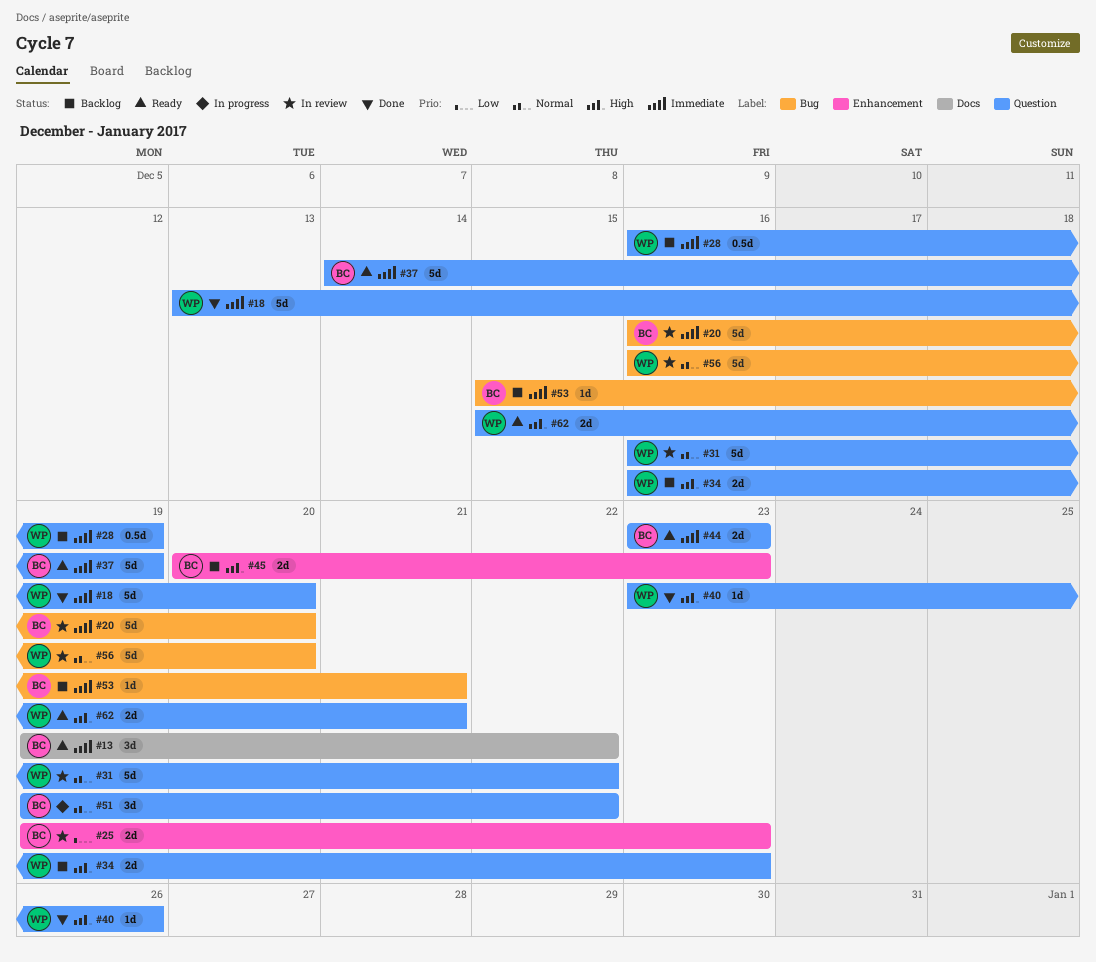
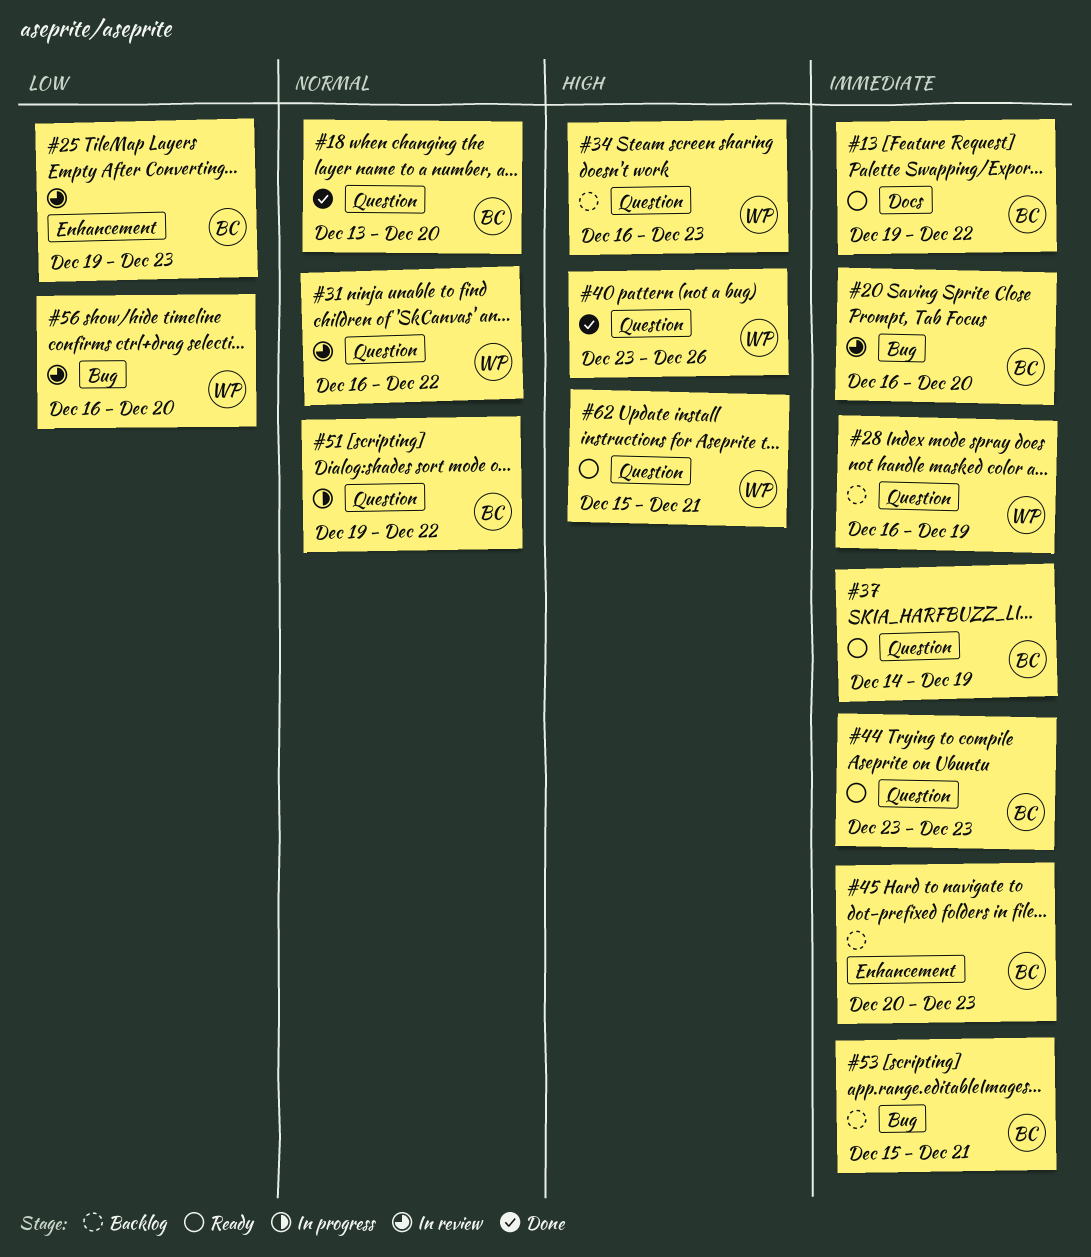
#18, owner: WP -> BC
#18, priority: Immediate -> Normal
#45, priority: High -> Immediate
#56, priority: Normal -> Low

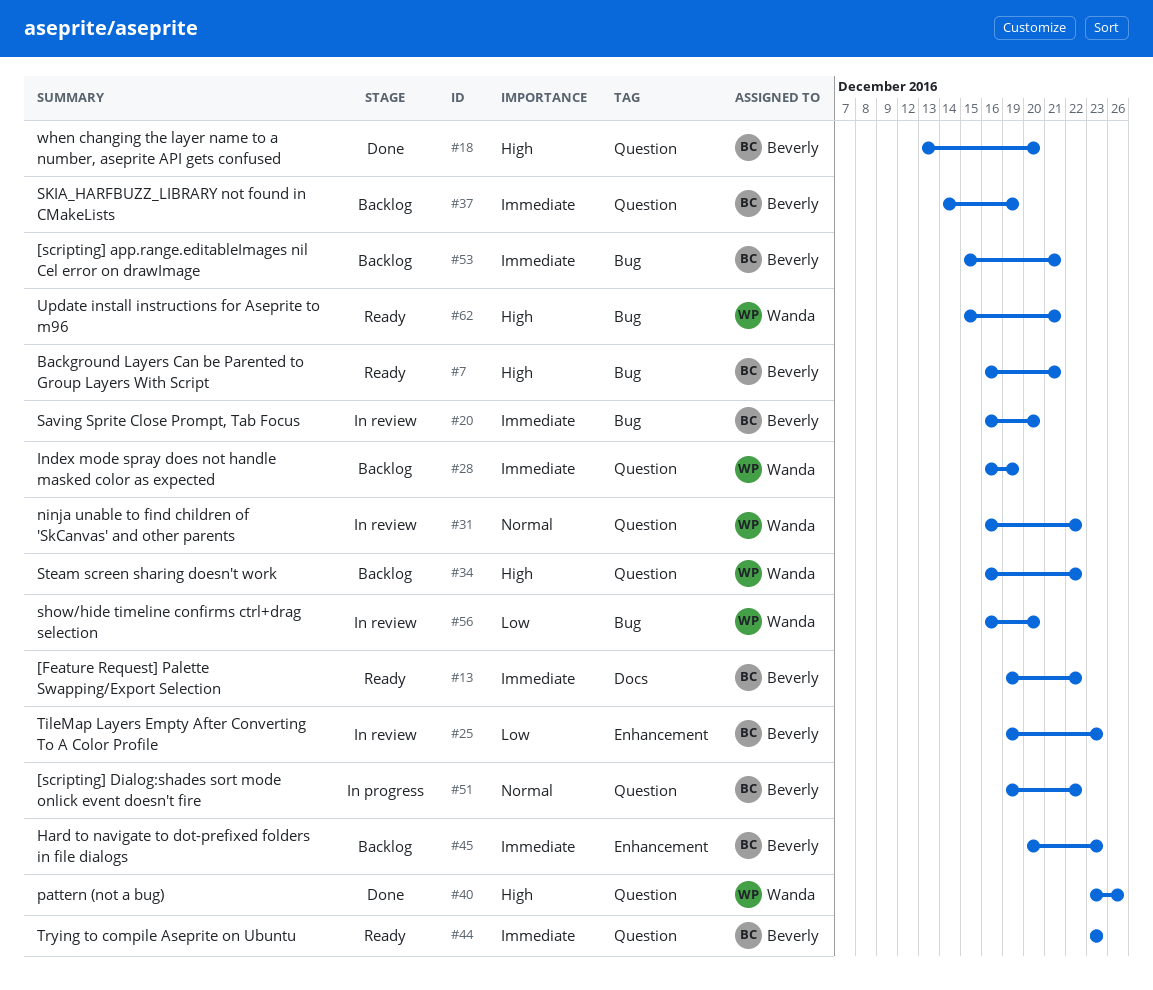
#7: none -> present
#18, priority: Normal -> High
#34, due: Dec 23 -> Dec 22
#37, status: Ready -> Backlog
#62, label: Question -> Bug

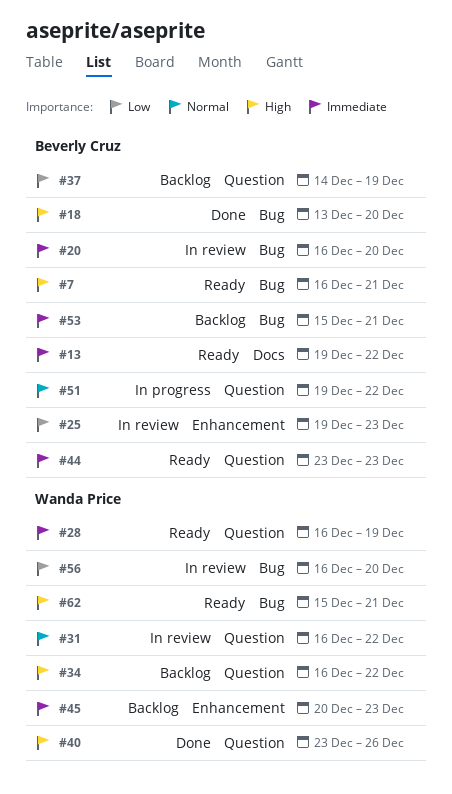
#18, label: Question -> Bug
#28, status: Backlog -> Ready
#37, priority: Immediate -> Low
#45, owner: Beverly Cruz -> Wanda Price

